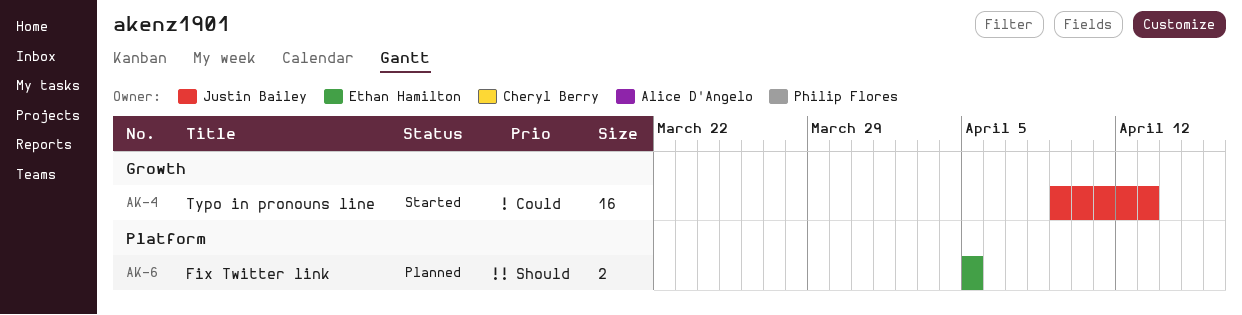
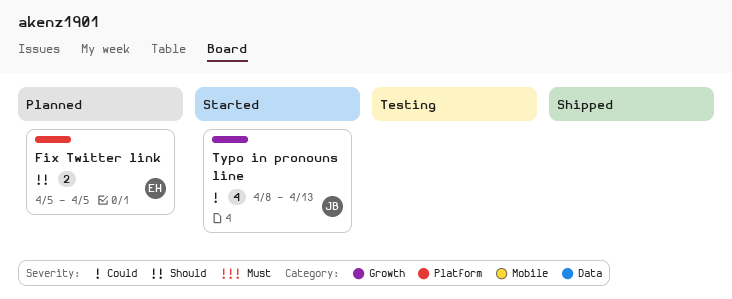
Typo in pronouns line, estimate: 16 -> 4
Typo in pronouns line, start: Apr 9 -> Apr 8

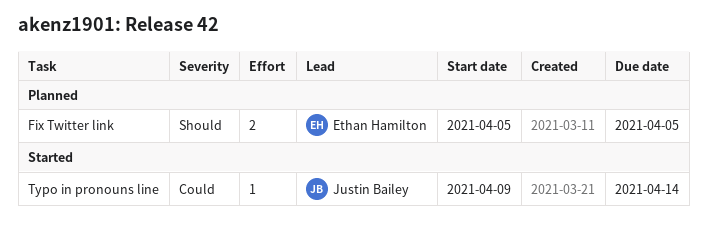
Typo in pronouns line, estimate: 4 -> 1
Typo in pronouns line, start: Apr 8 -> Apr 9
Typo in pronouns line, due: Apr 13 -> Apr 14

